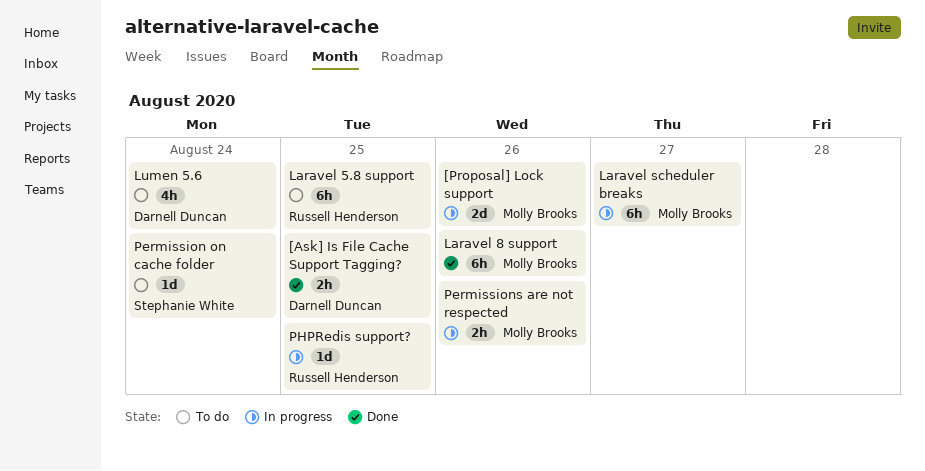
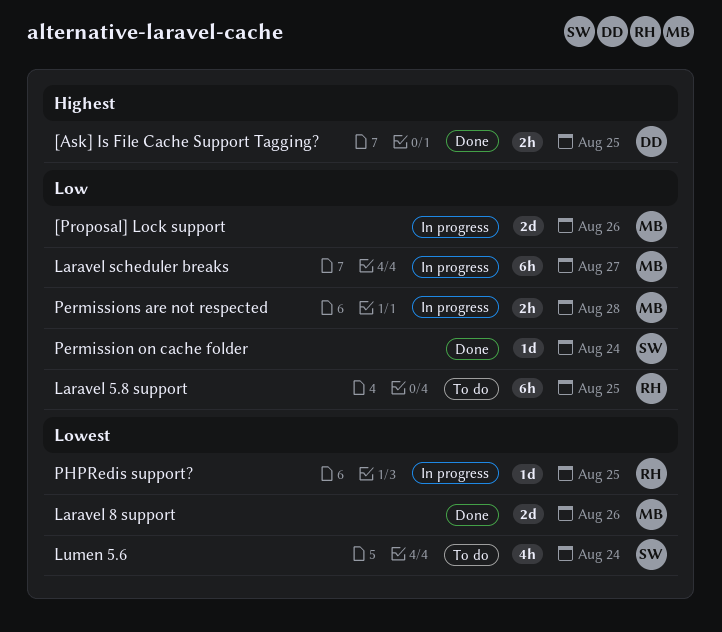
Laravel 8 support, estimate: 6h -> 2d
Lumen 5.6, owner: Darnell Duncan -> Stephanie White
Permission on cache folder, status: To do -> Done
Permissions are not respected, due: Aug 26 -> Aug 28

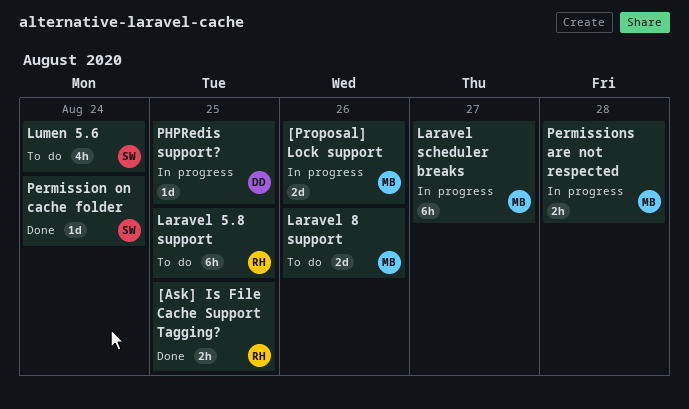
[Ask] Is File Cache Support Tagging?, owner: DD -> RH
Laravel 8 support, status: Done -> To do
PHPRedis support?, owner: RH -> DD

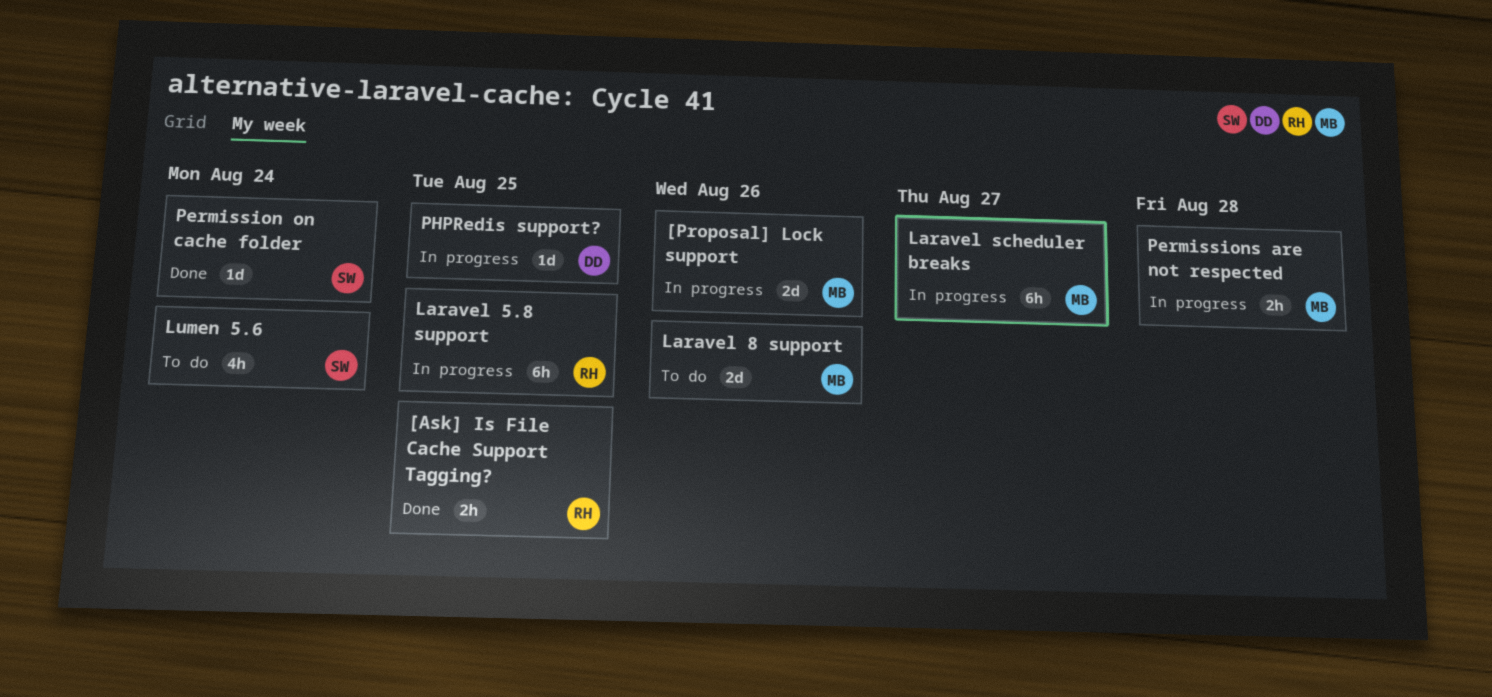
Laravel 5.8 support, status: To do -> In progress

